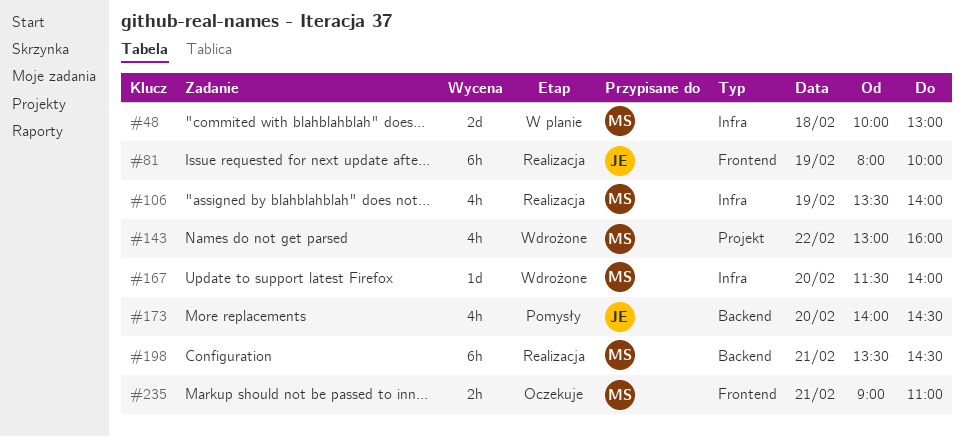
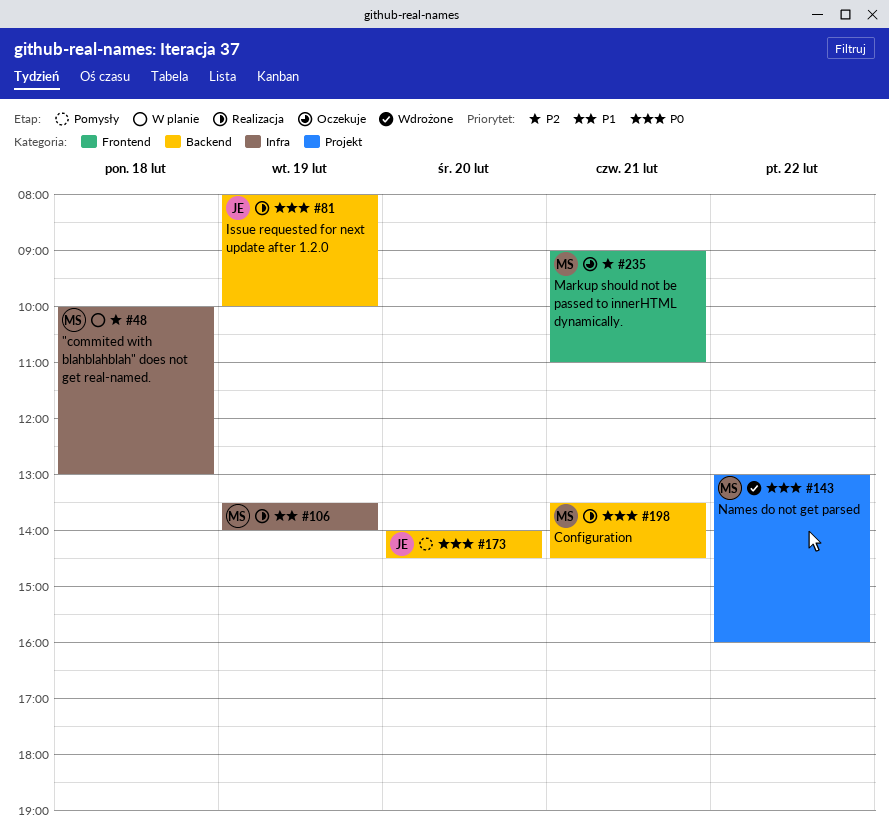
#81, label: Frontend -> Backend
#167: present -> none

